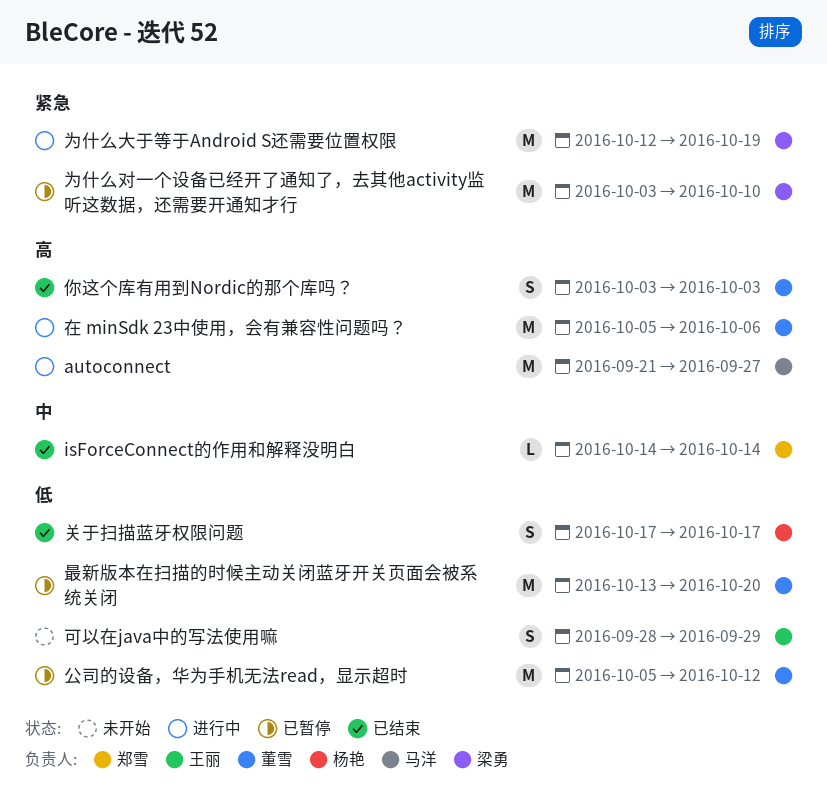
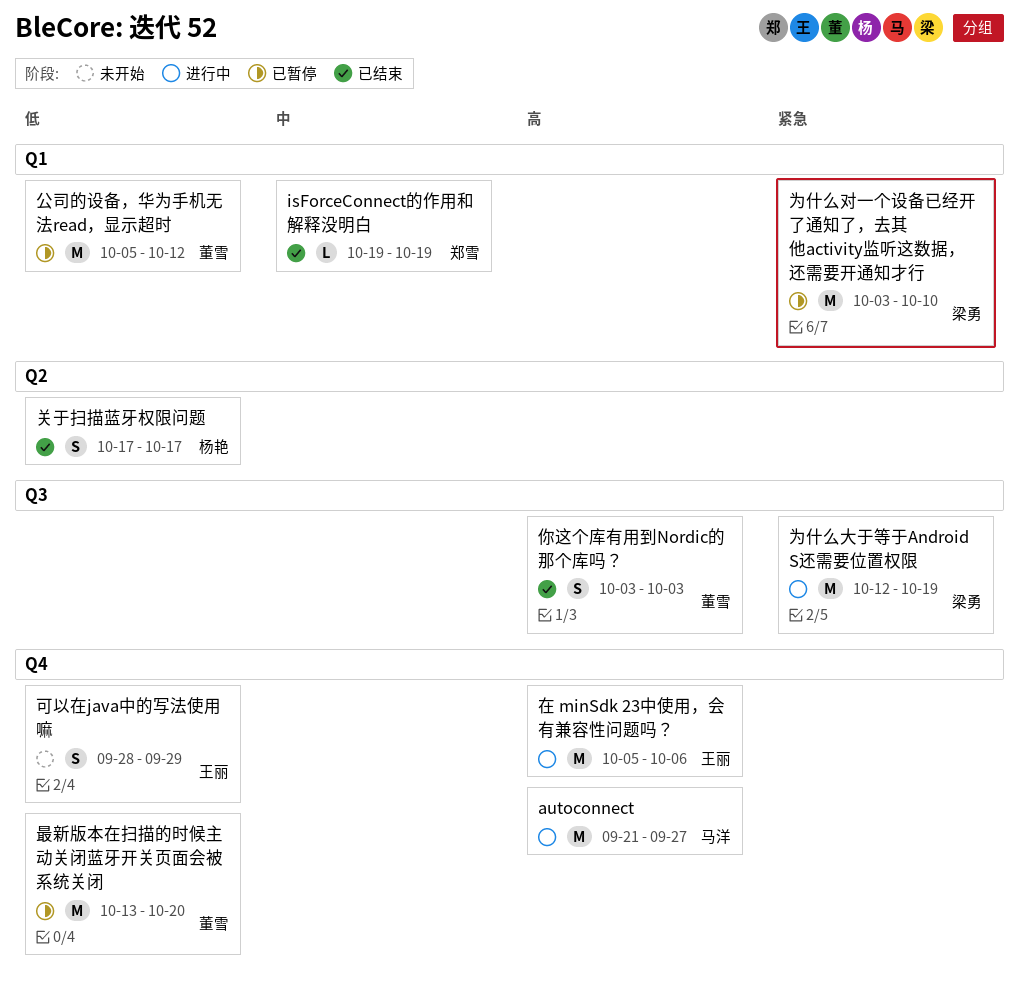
isForceConnect的作用和解释没明白, start: Oct 14 -> Oct 19
isForceConnect的作用和解释没明白, due: Oct 14 -> Oct 19
在 minSdk 23中使用，会有兼容性问题吗？, owner: 董雪 -> 王丽

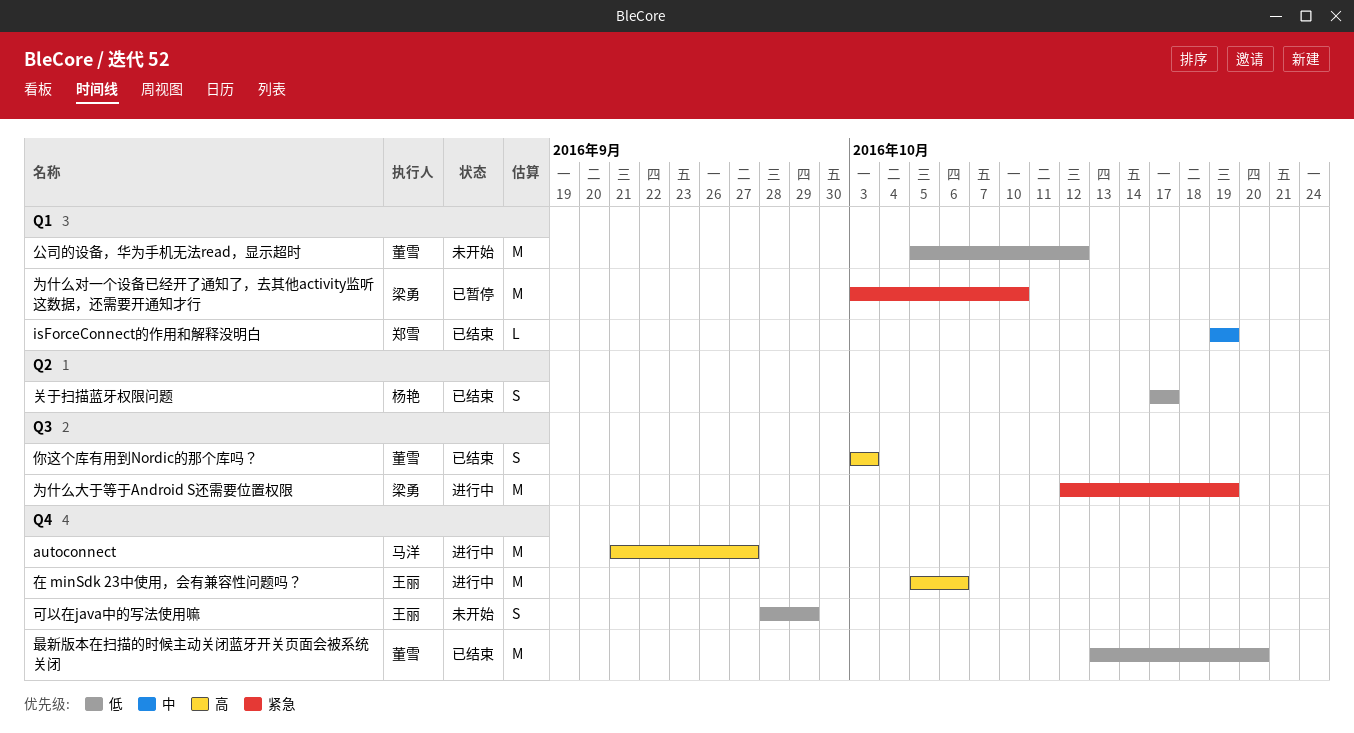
公司的设备，华为手机无法read，显示超时, status: 已暂停 -> 未开始
最新版本在扫描的时候主动关闭蓝牙开关页面会被系统关闭, status: 已暂停 -> 已结束

